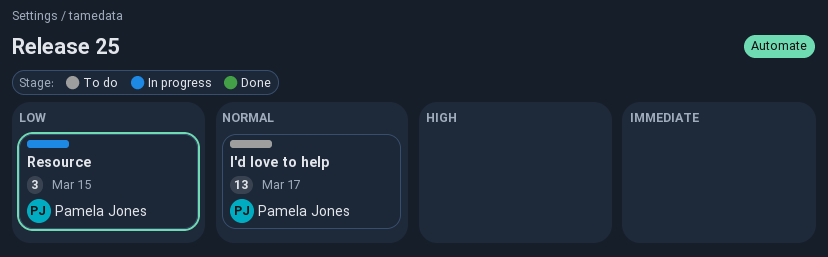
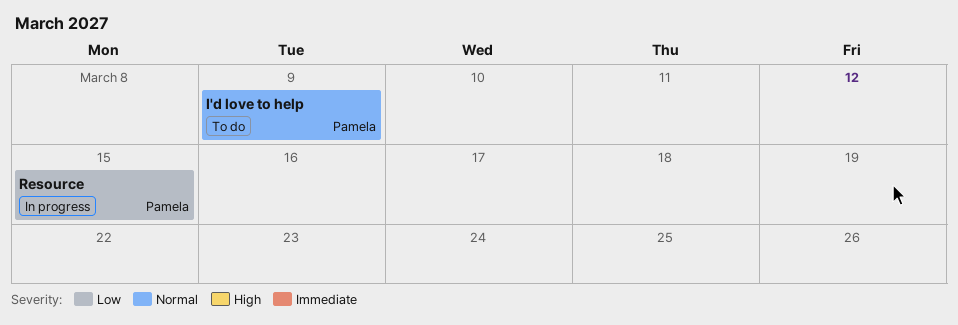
I'd love to help, due: Mar 17 -> Mar 9

